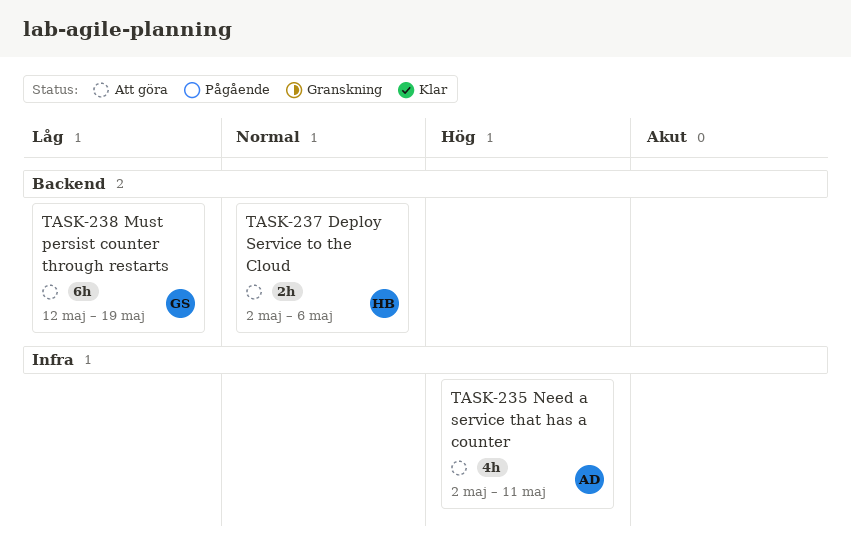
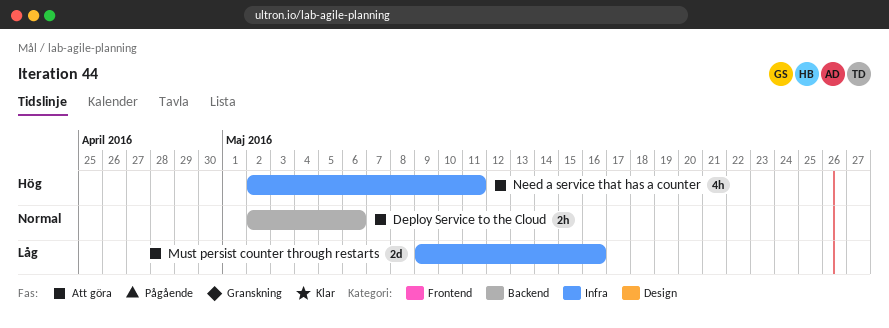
Must persist counter through restarts, label: Backend -> Infra
Must persist counter through restarts, estimate: 6h -> 2d
Must persist counter through restarts, start: May 12 -> May 9
Must persist counter through restarts, due: May 19 -> May 16

